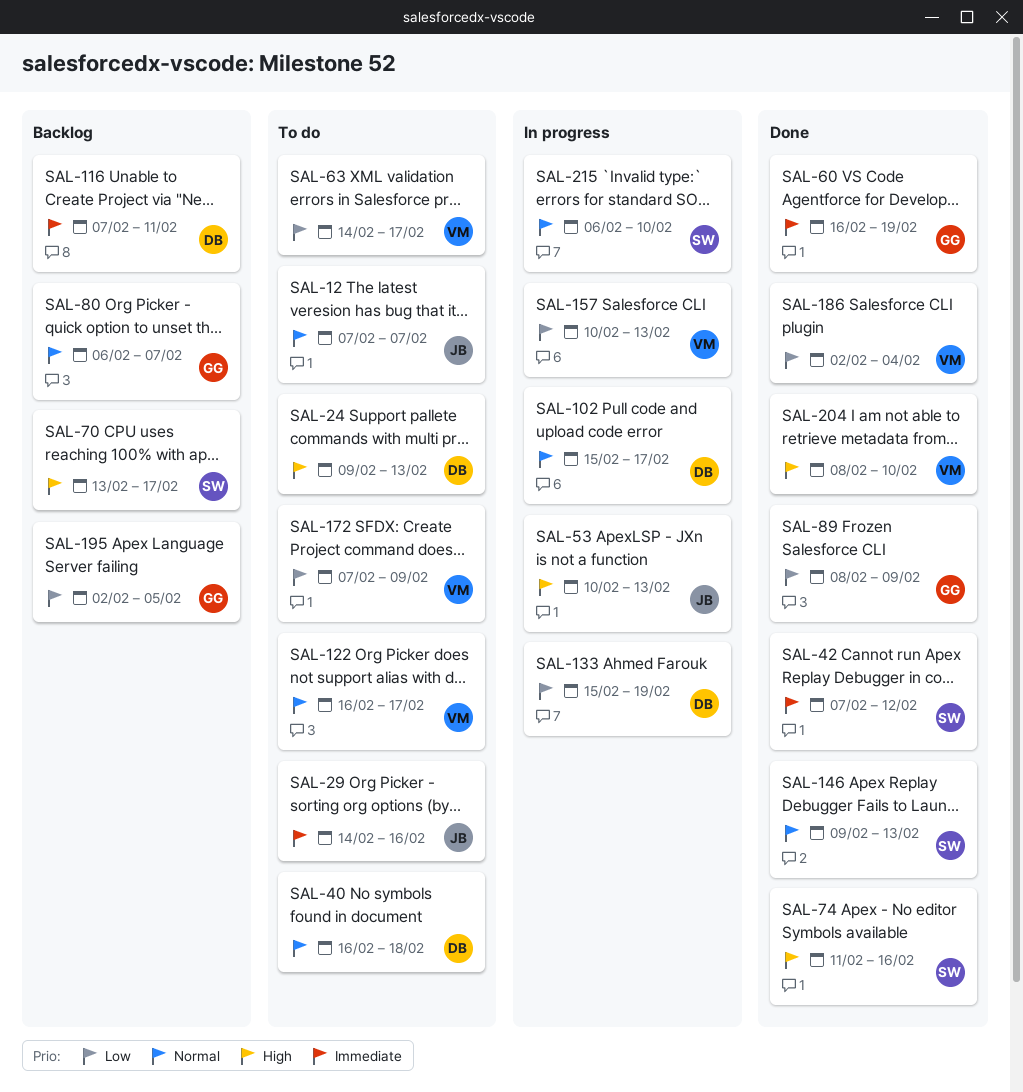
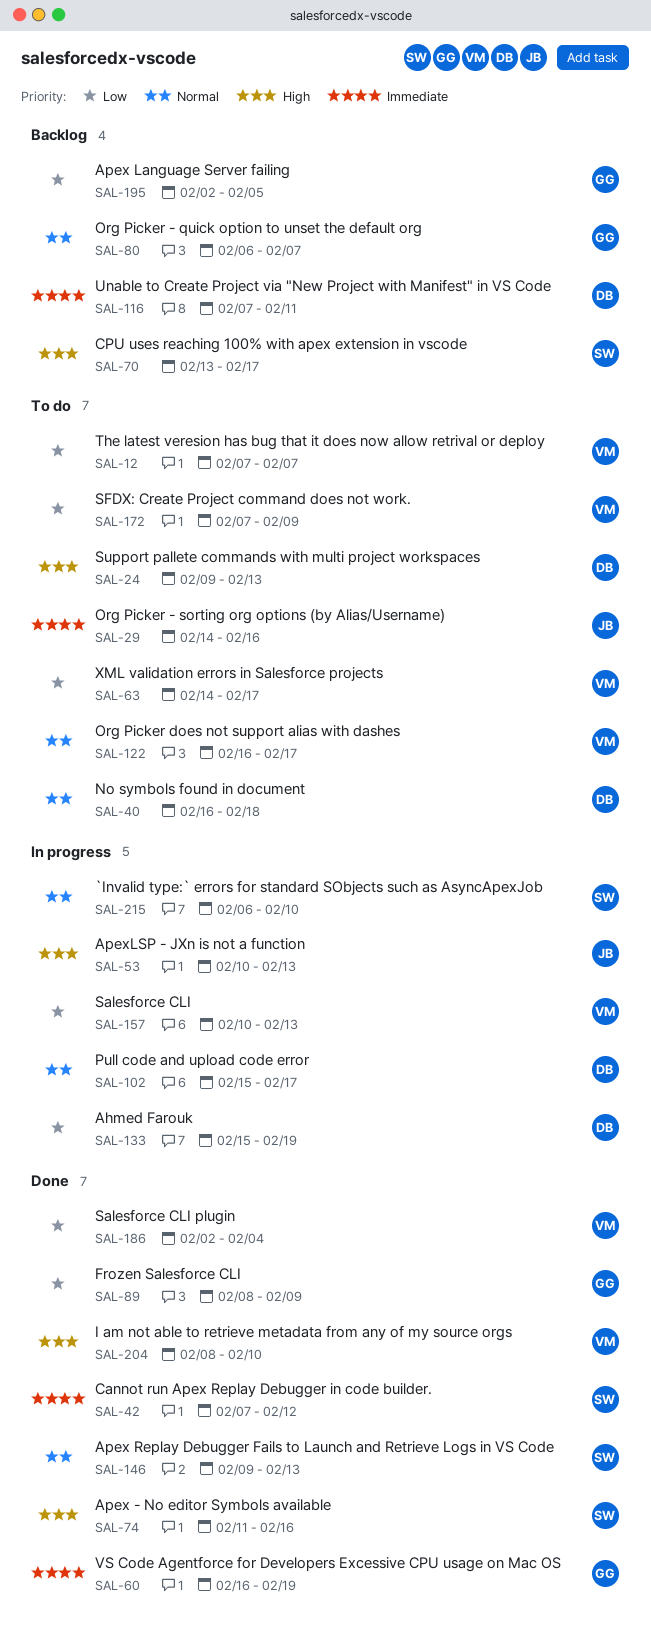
SAL-12, owner: JB -> VM
SAL-12, priority: Normal -> Low

